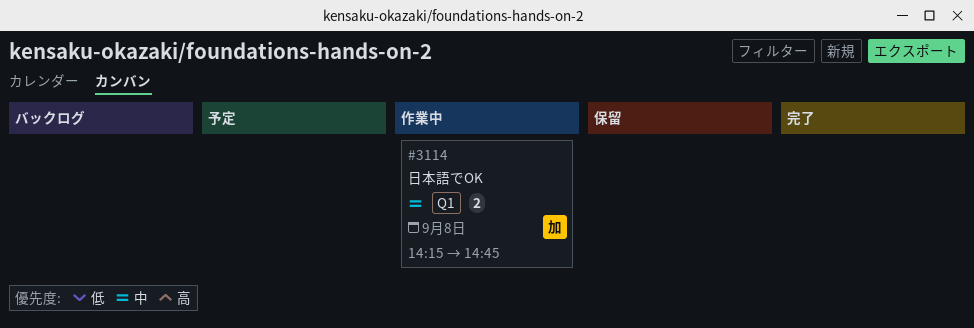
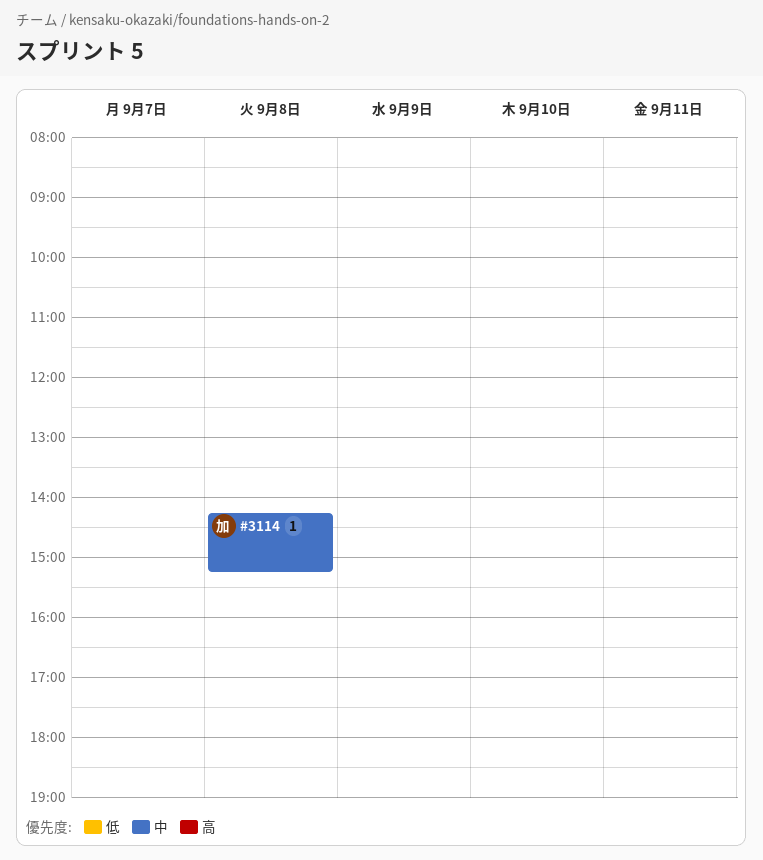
#3114, estimate: 2 -> 1
#3114, ends: 14:45 -> 15:15

